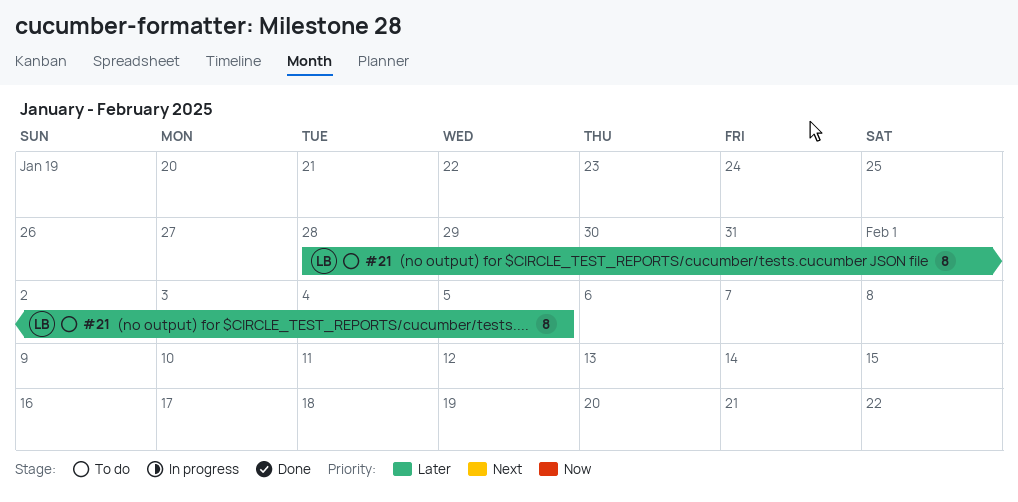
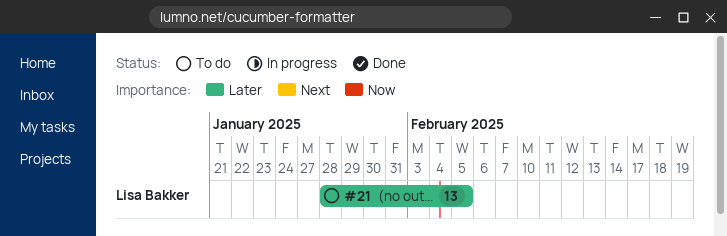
#21, estimate: 8 -> 13

